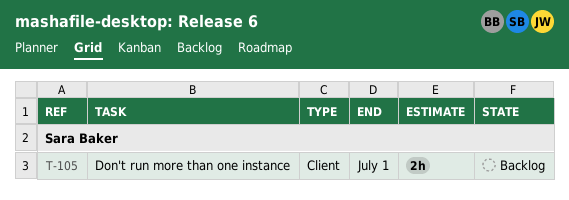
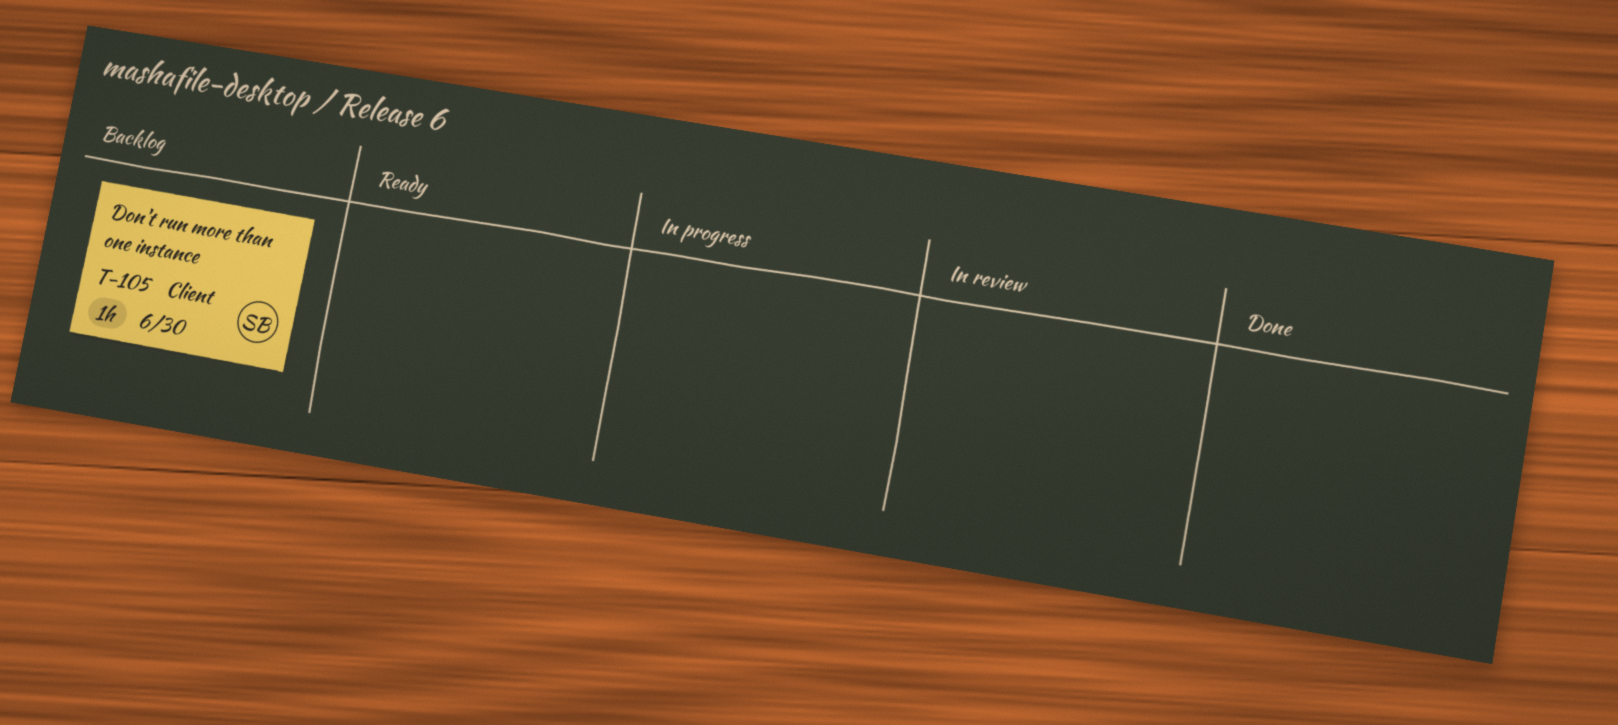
T-105, estimate: 2h -> 1h
T-105, due: Jul 1 -> Jun 30

